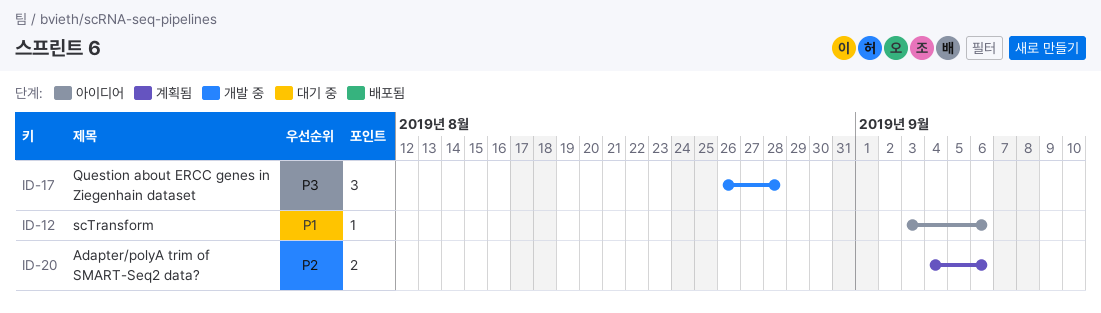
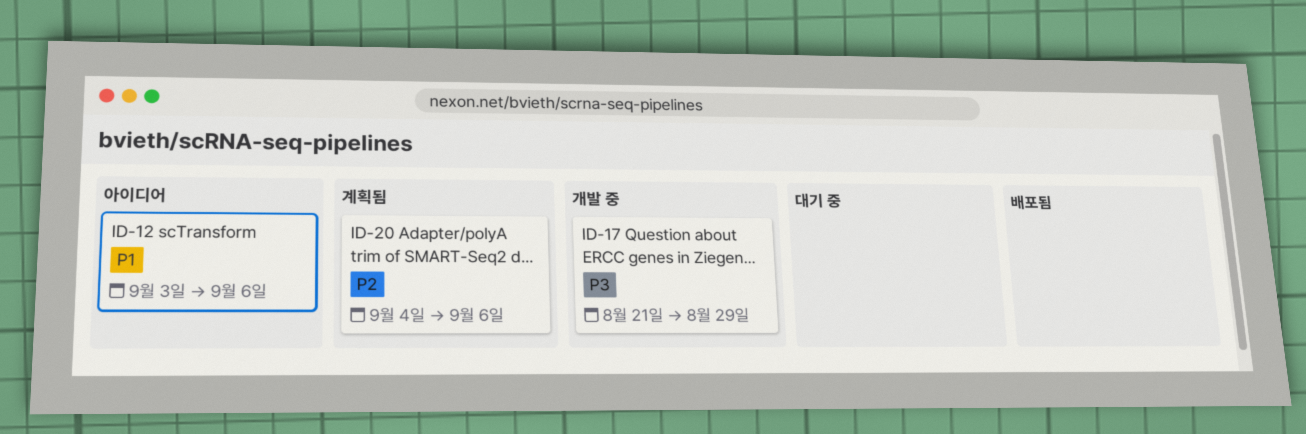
ID-17, start: Aug 26 -> Aug 21
ID-17, due: Aug 28 -> Aug 29

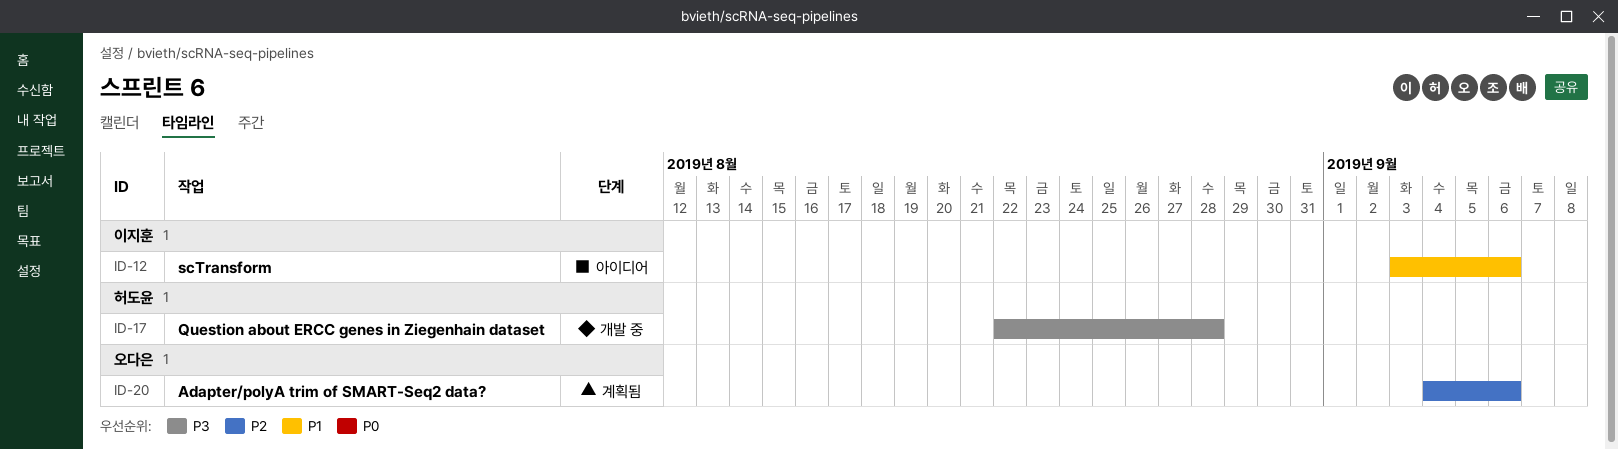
ID-17, start: Aug 21 -> Aug 22
ID-17, due: Aug 29 -> Aug 28

